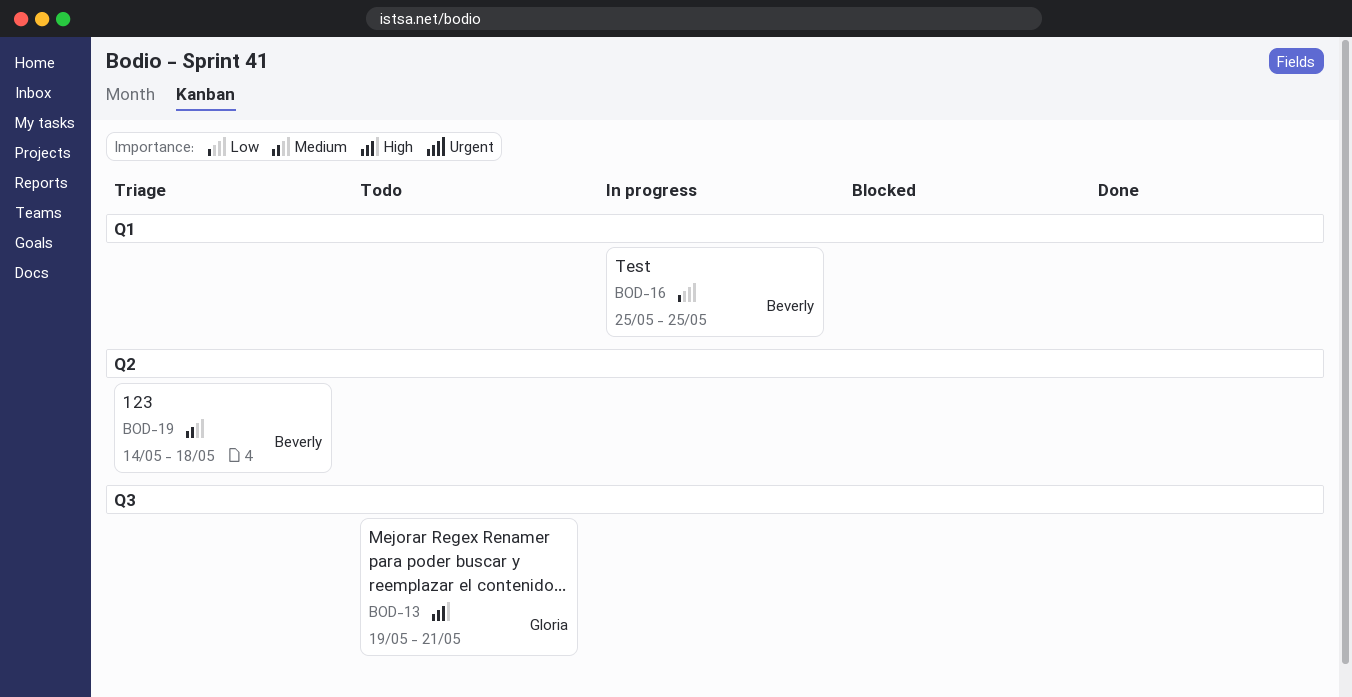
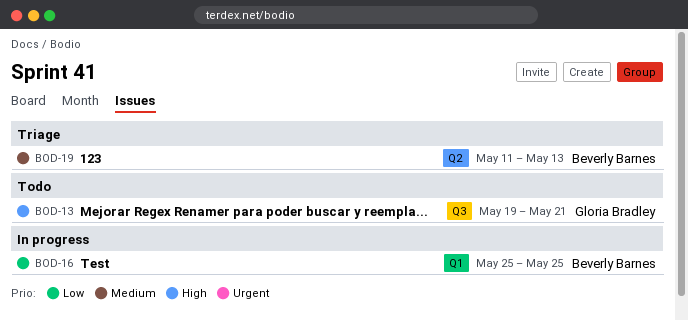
BOD-19, start: May 14 -> May 11
BOD-19, due: May 18 -> May 13

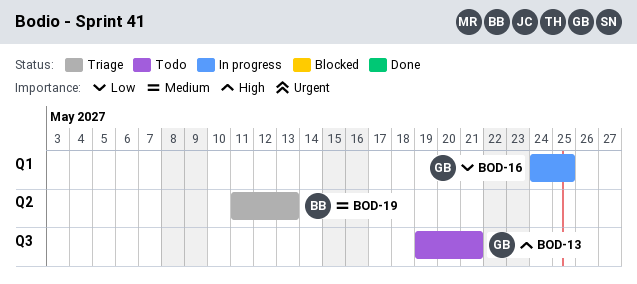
BOD-16, owner: Beverly Barnes -> Gloria Bradley
BOD-16, start: May 25 -> May 24

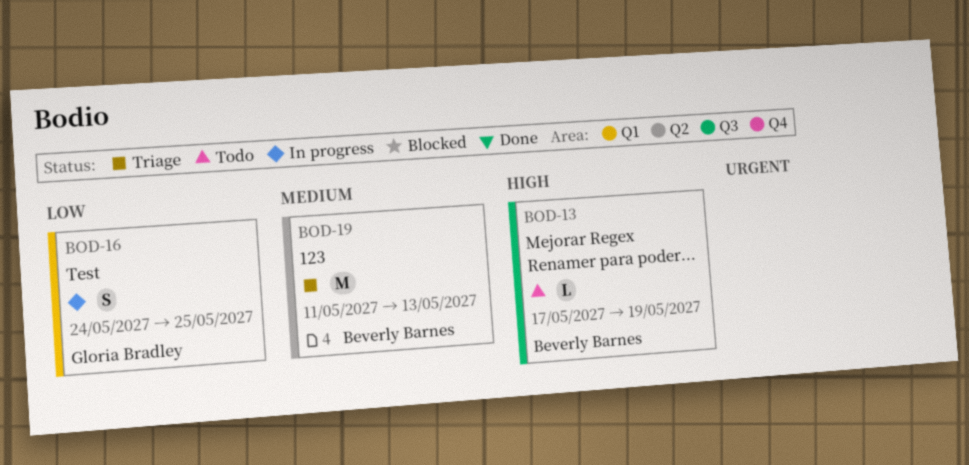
BOD-13, owner: Gloria Bradley -> Beverly Barnes
BOD-13, start: May 19 -> May 17
BOD-13, due: May 21 -> May 19

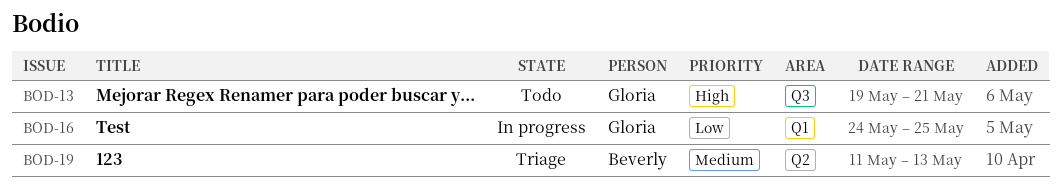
BOD-13, owner: Beverly Barnes -> Gloria Bradley
BOD-13, start: May 17 -> May 19
BOD-13, due: May 19 -> May 21

